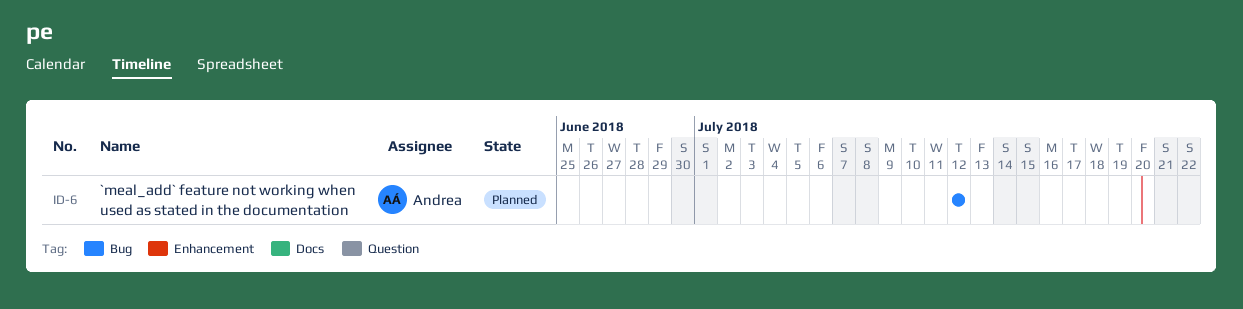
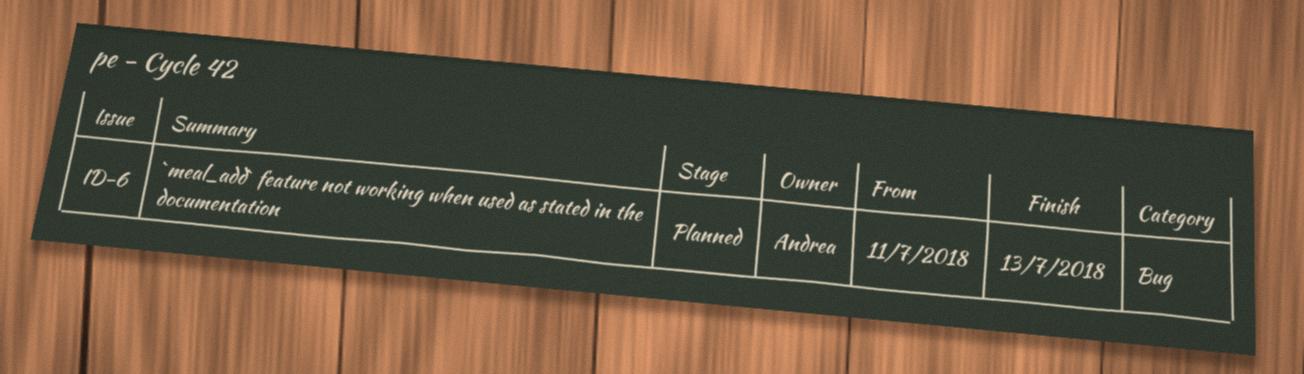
ID-6, start: Jul 12 -> Jul 11
ID-6, due: Jul 12 -> Jul 13

